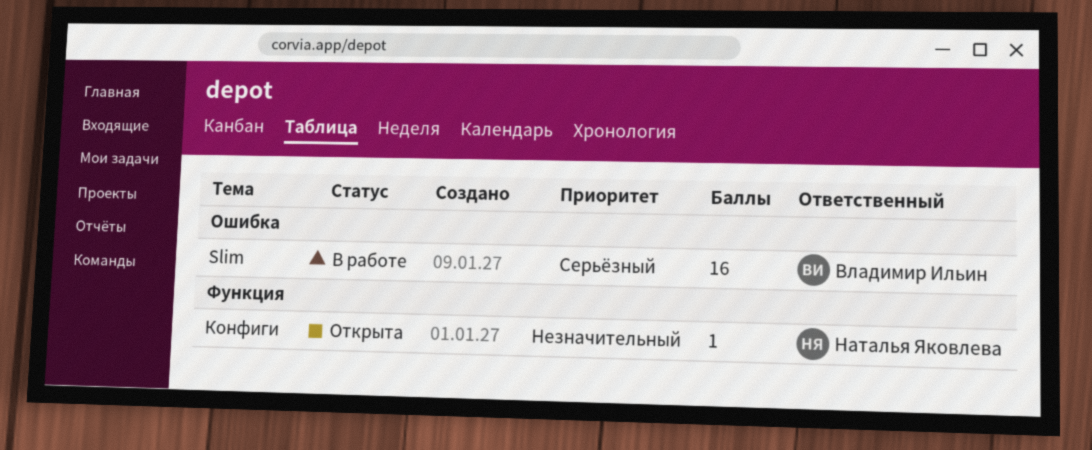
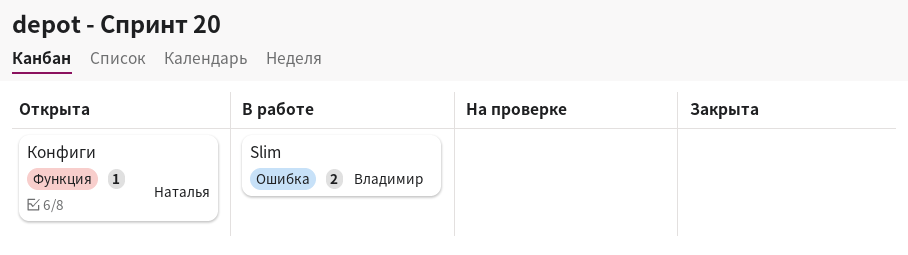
Slim, estimate: 16 -> 2

